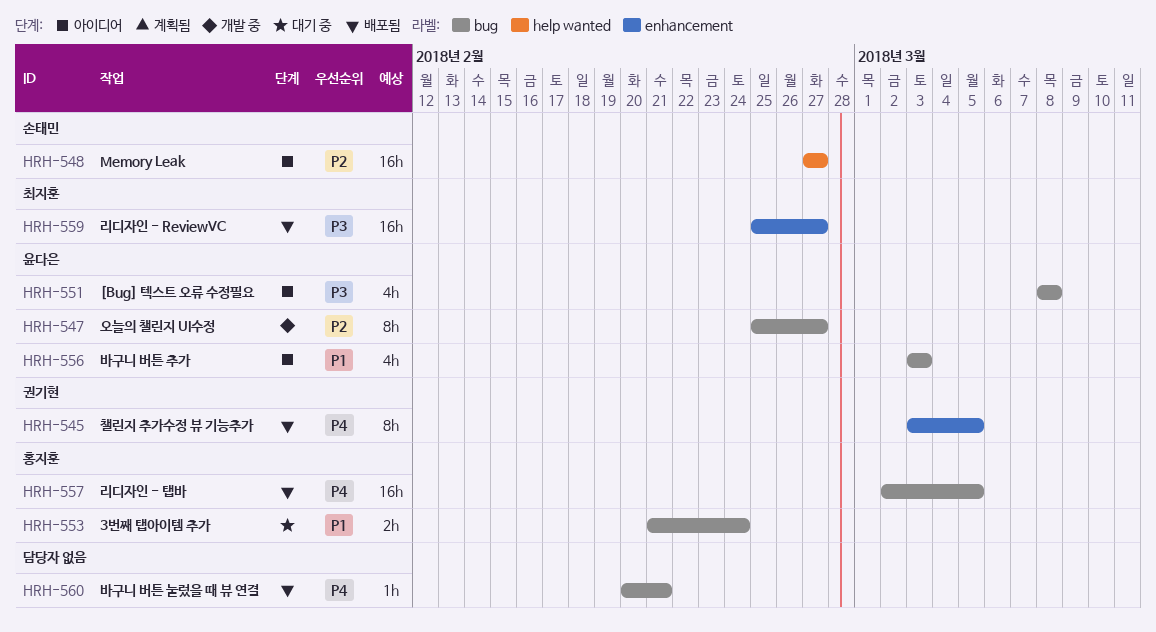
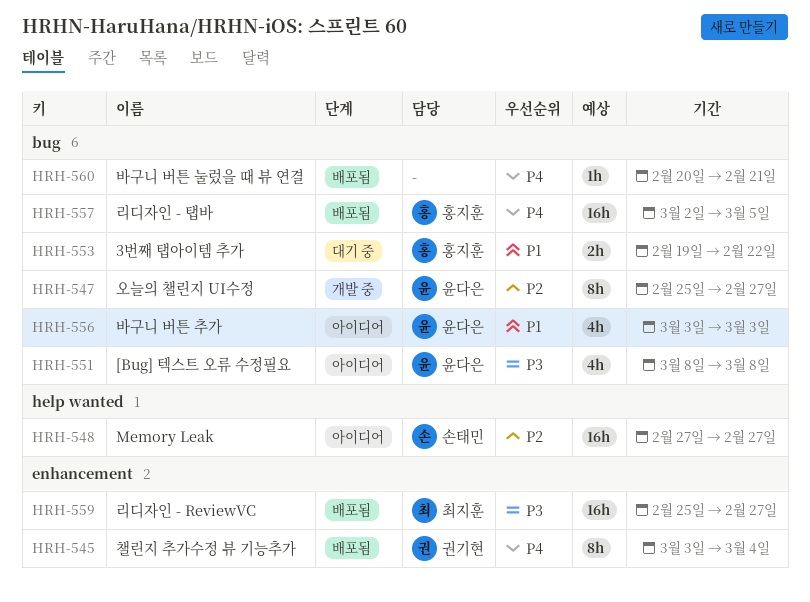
HRH-545, due: Mar 5 -> Mar 4
HRH-553, start: Feb 21 -> Feb 19
HRH-553, due: Feb 24 -> Feb 22

